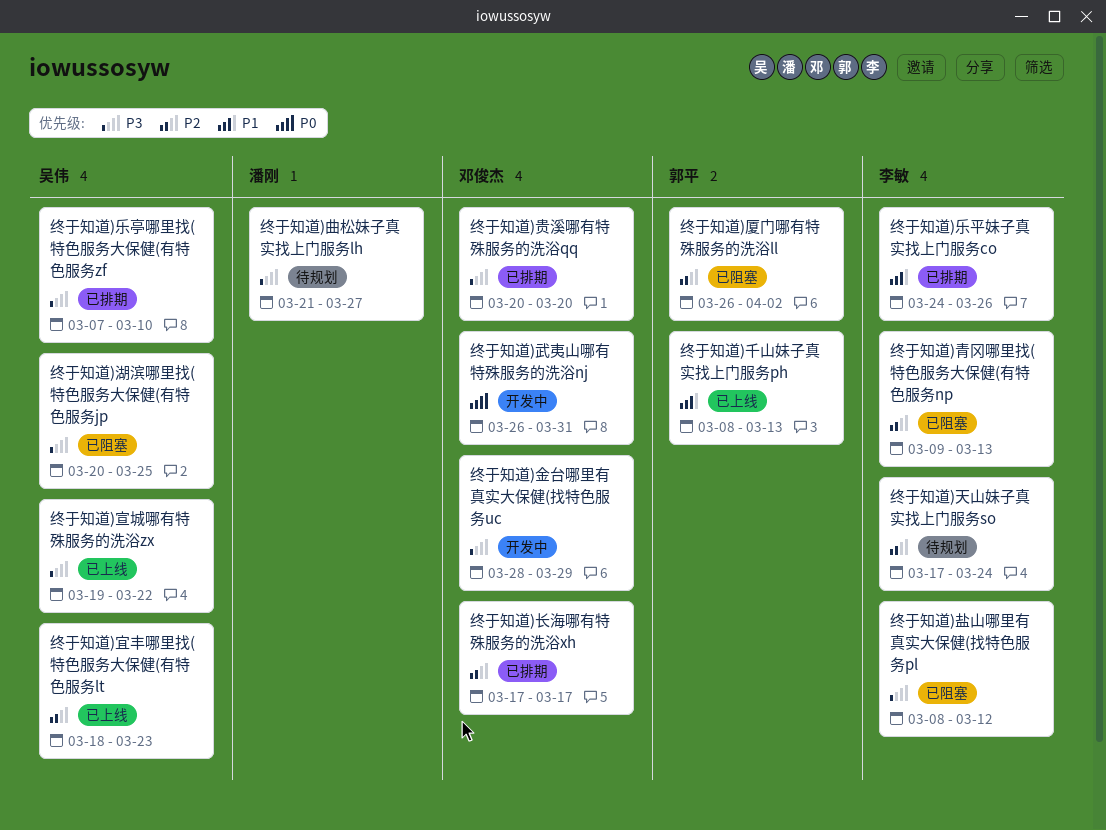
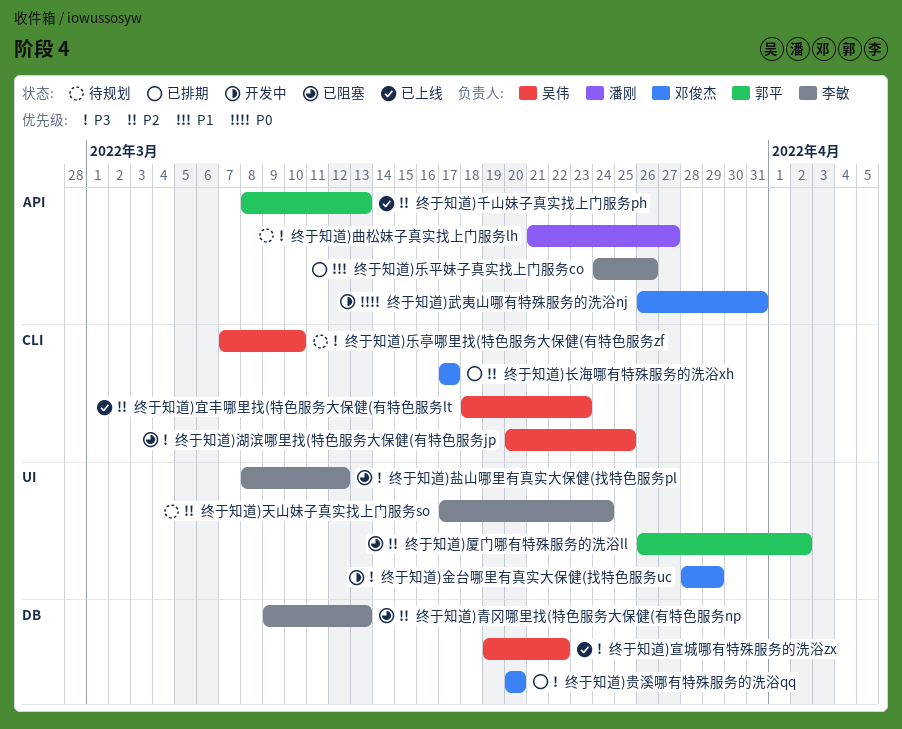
终于知道)乐亭哪里找(特色服务大保健(有特色服务zf, status: 已排期 -> 待规划
终于知道)千山妹子真实找上门服务ph, priority: P1 -> P2

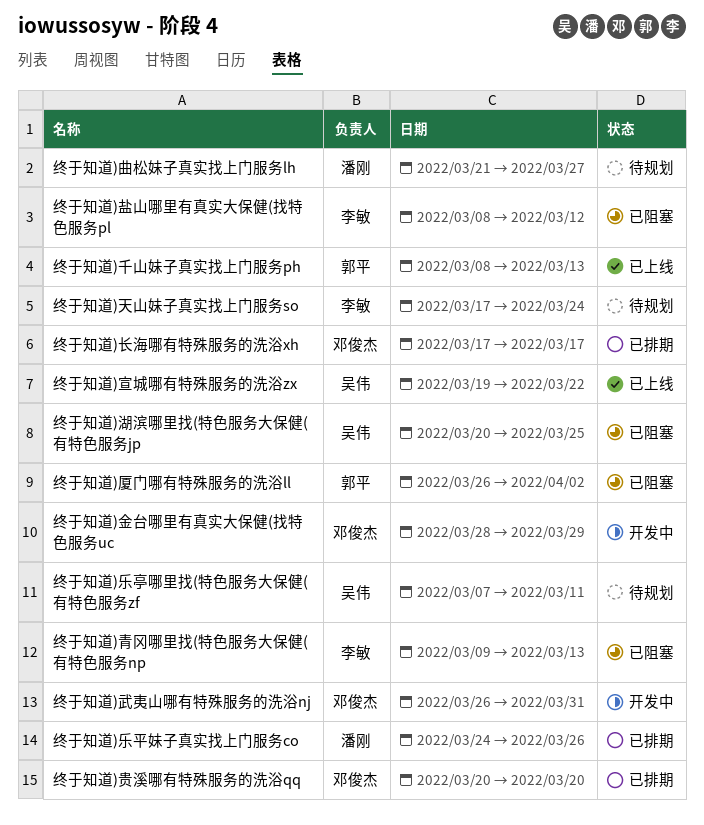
终于知道)乐亭哪里找(特色服务大保健(有特色服务zf, due: Mar 10 -> Mar 11
终于知道)乐平妹子真实找上门服务co, owner: 李敏 -> 潘刚
终于知道)宜丰哪里找(特色服务大保健(有特色服务lt: present -> none

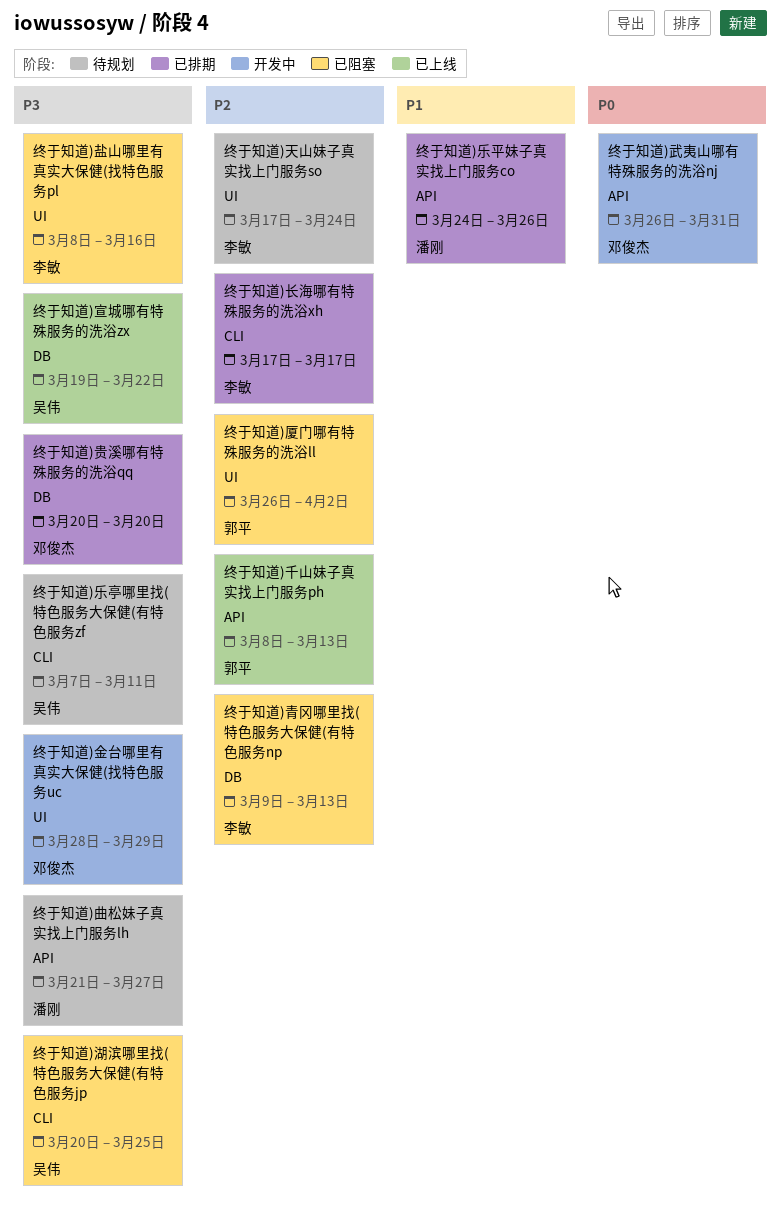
终于知道)盐山哪里有真实大保健(找特色服务pl, due: Mar 12 -> Mar 16
终于知道)长海哪有特殊服务的洗浴xh, owner: 邓俊杰 -> 李敏

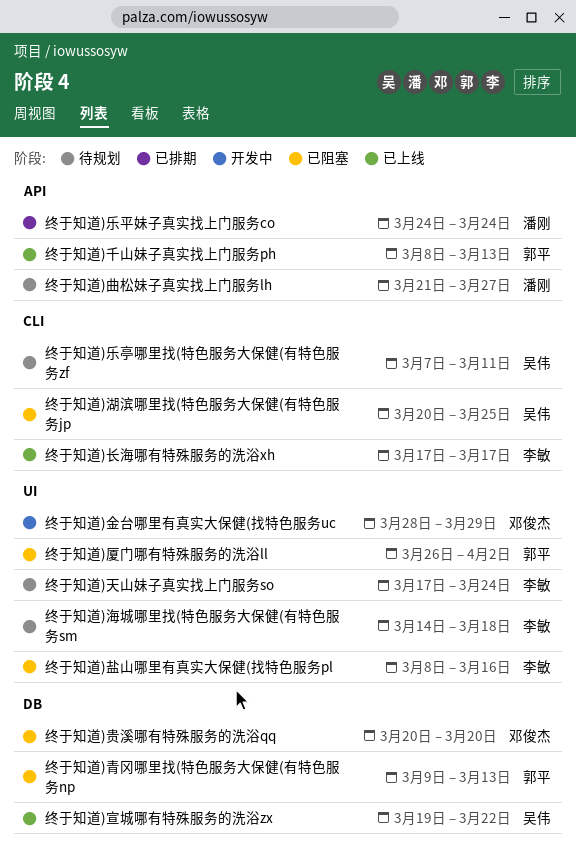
终于知道)乐平妹子真实找上门服务co, due: Mar 26 -> Mar 24
终于知道)武夷山哪有特殊服务的洗浴nj: present -> none
终于知道)海城哪里找(特色服务大保健(有特色服务sm: none -> present
终于知道)贵溪哪有特殊服务的洗浴qq, status: 已排期 -> 已阻塞
终于知道)长海哪有特殊服务的洗浴xh, status: 已排期 -> 已上线
终于知道)青冈哪里找(特色服务大保健(有特色服务np, owner: 李敏 -> 郭平

